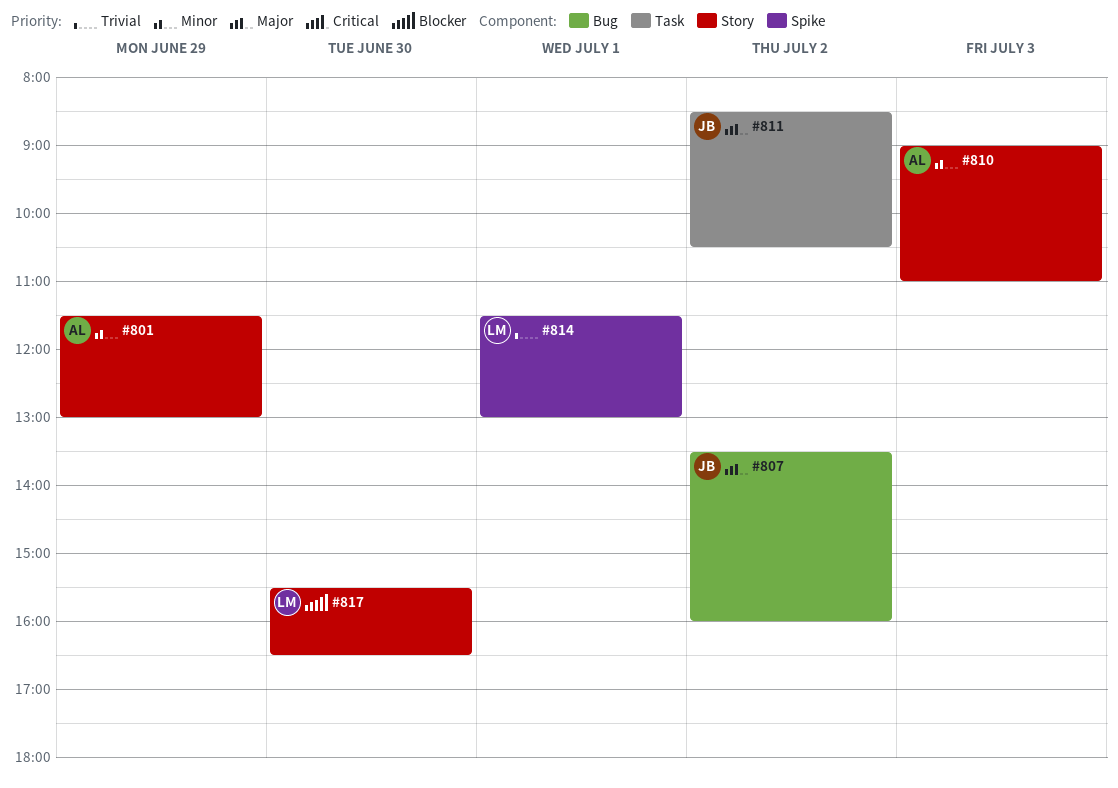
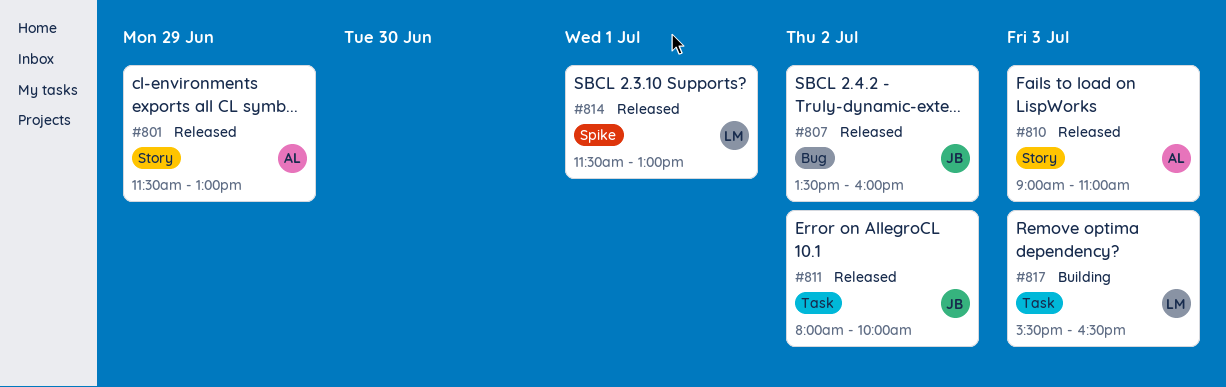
#811, begins: 08:30 -> 08:00
#811, ends: 10:30 -> 10:00
#817, label: Story -> Task
#817, day: Jun 30 -> Jul 3

